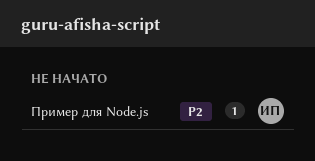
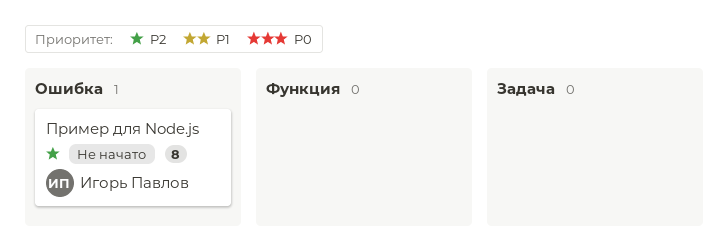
Пример для Node.js, estimate: 1 -> 8

